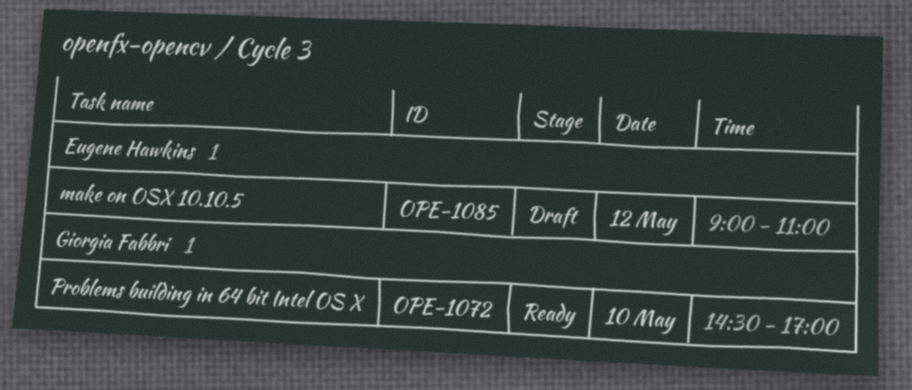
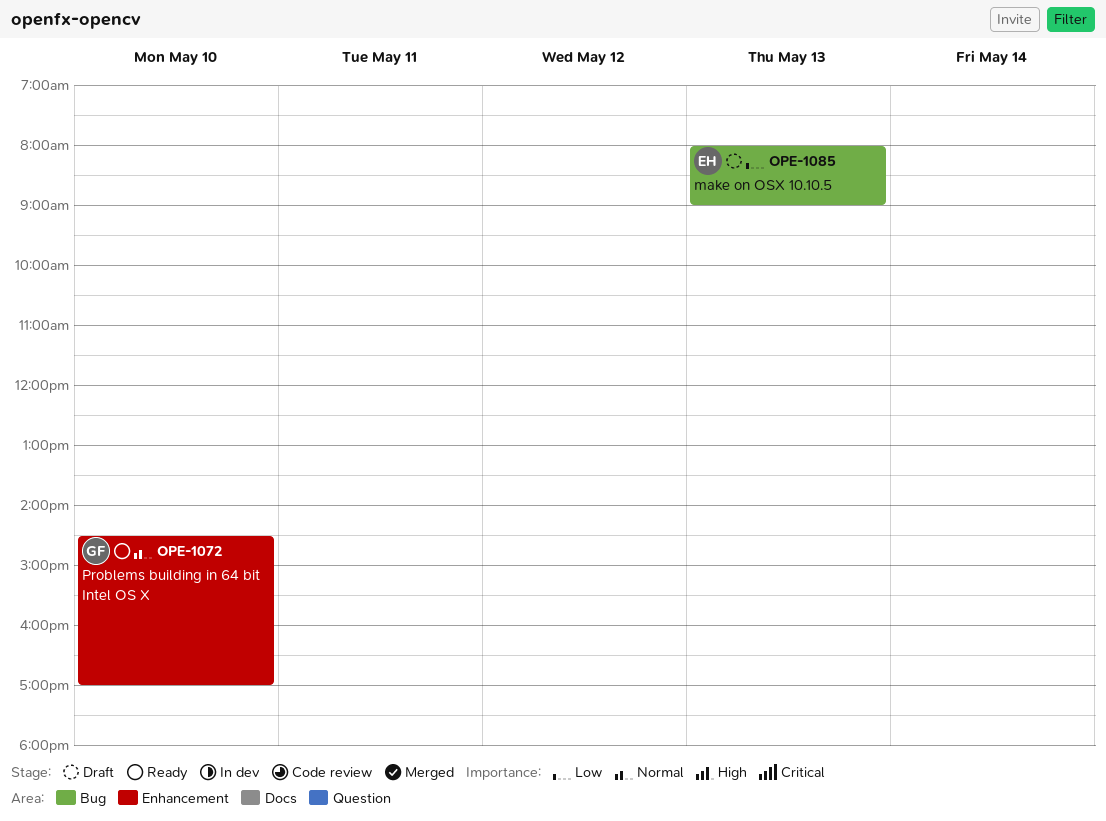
OPE-1085, day: May 12 -> May 13
OPE-1085, begins: 09:00 -> 08:00
OPE-1085, ends: 11:00 -> 09:00

